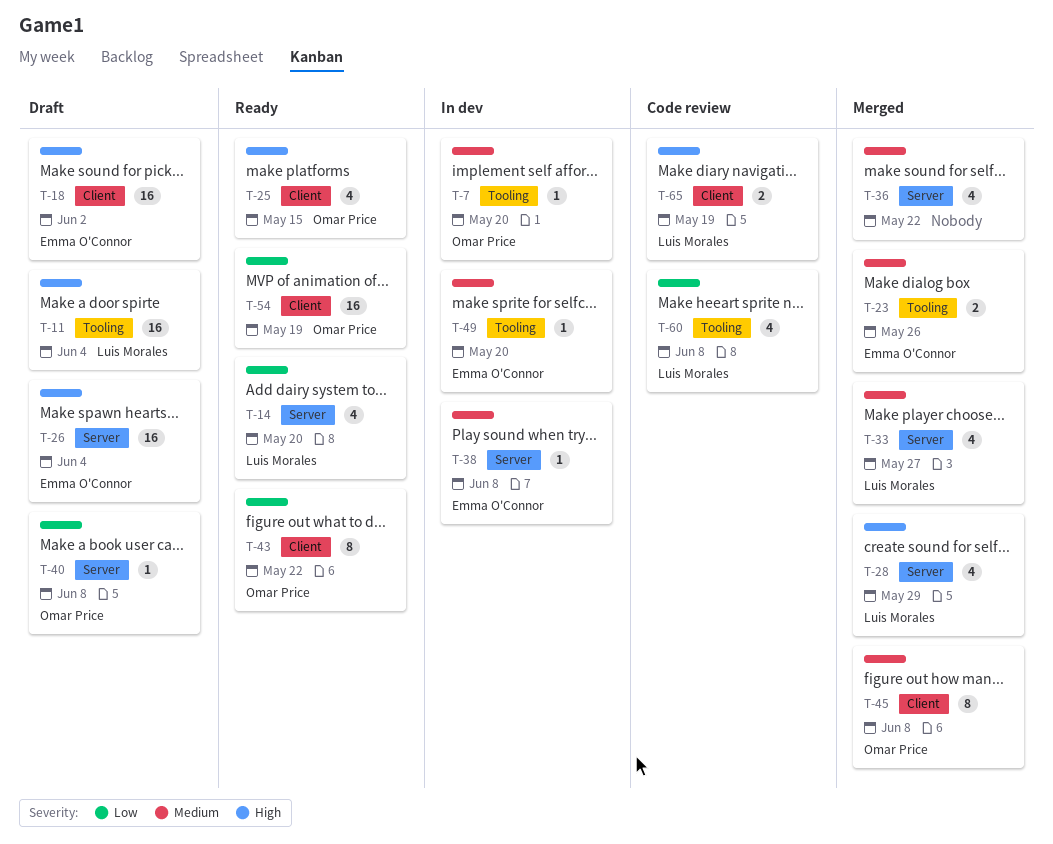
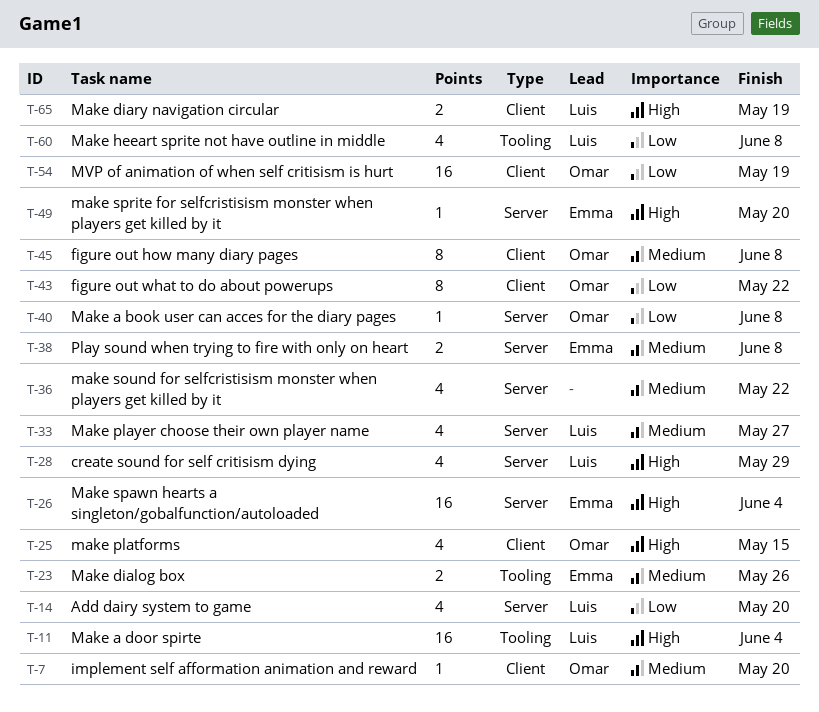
T-7, label: Tooling -> Client
T-18: present -> none
T-38, estimate: 1 -> 2
T-49, priority: Medium -> High
T-49, label: Tooling -> Server

